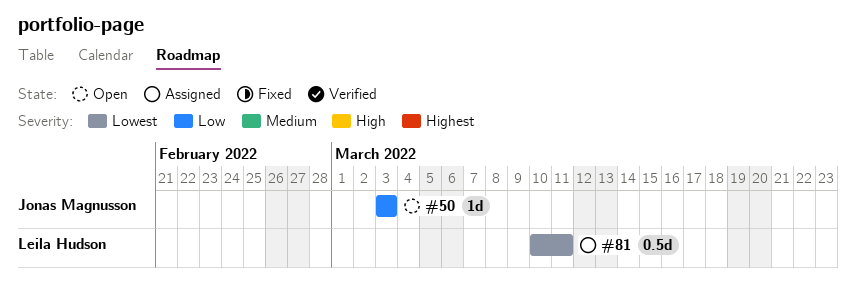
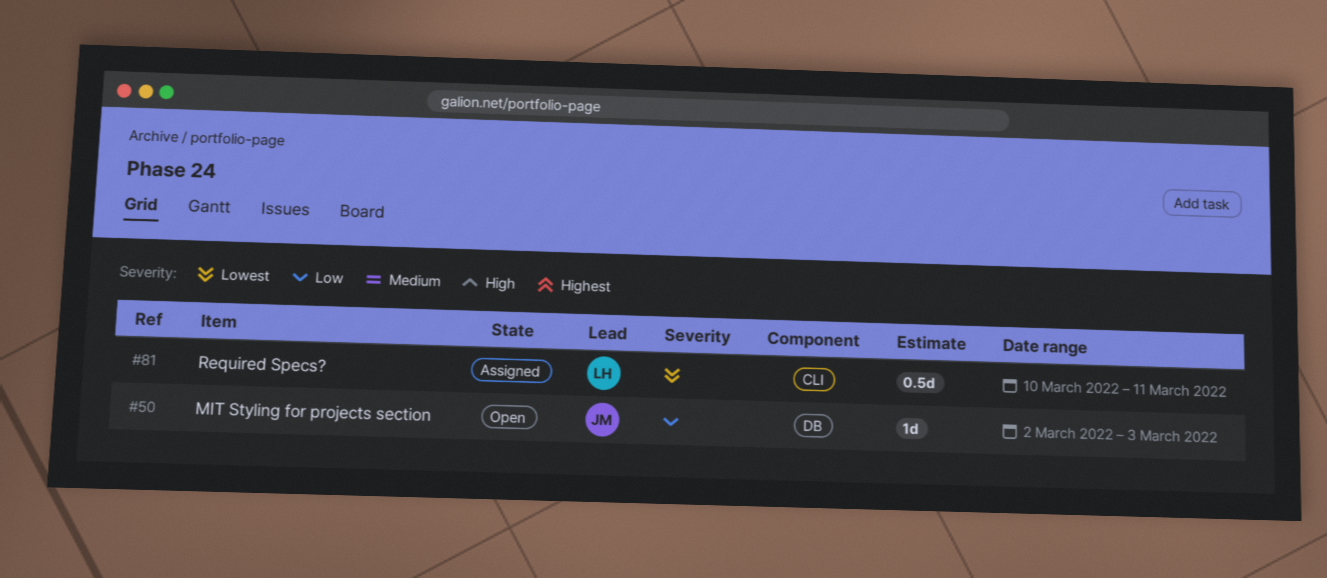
#50, start: Mar 3 -> Mar 2

